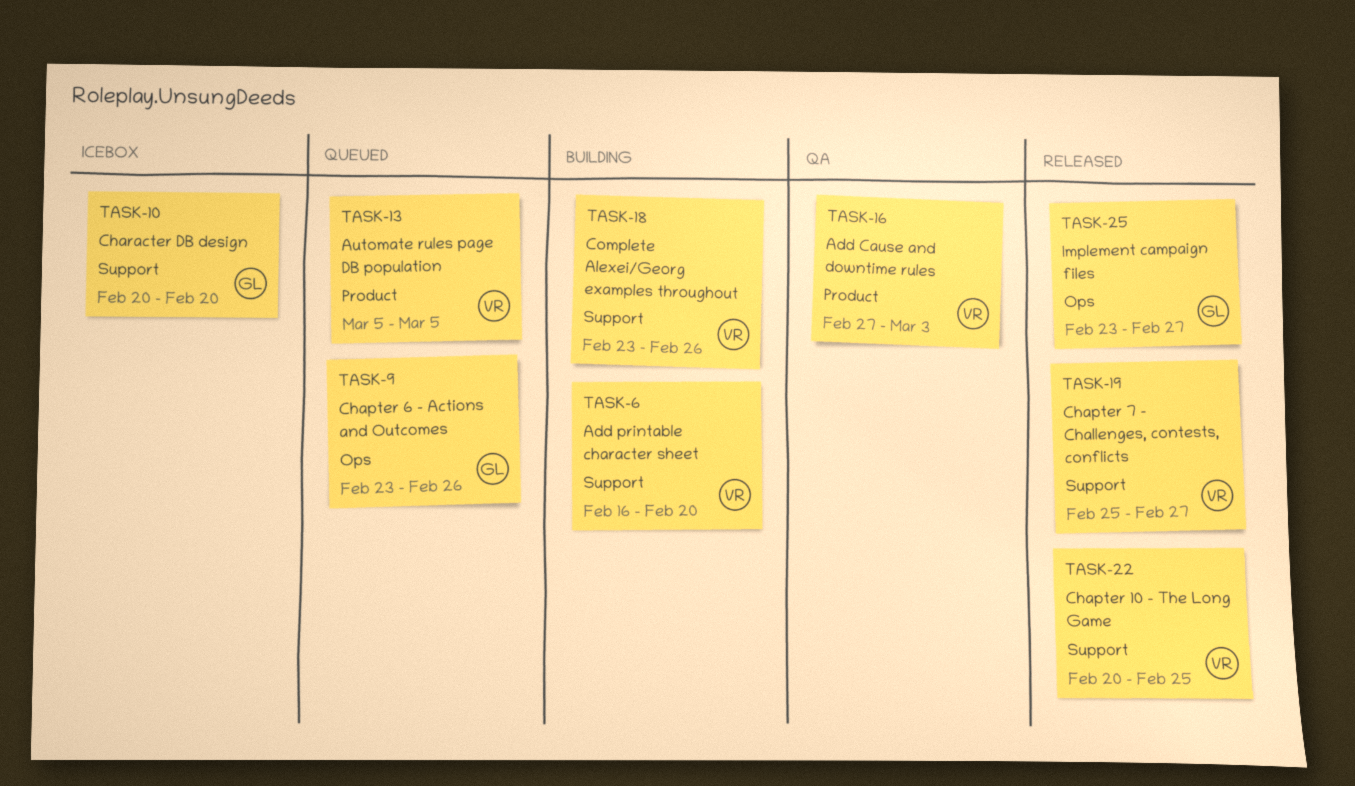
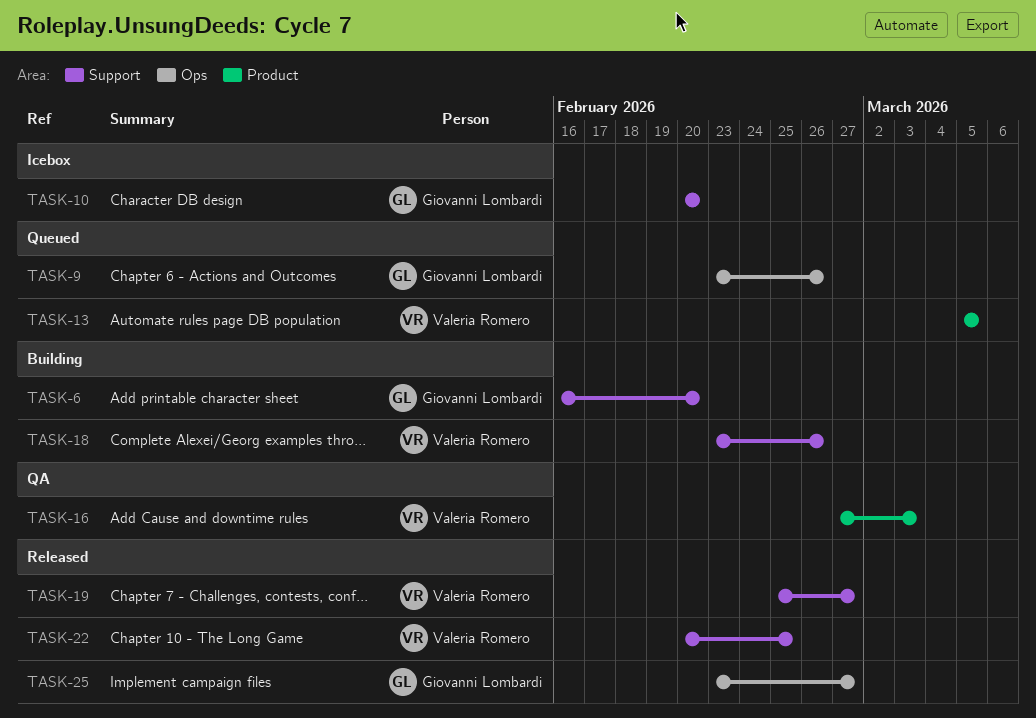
TASK-6, owner: Valeria Romero -> Giovanni Lombardi

